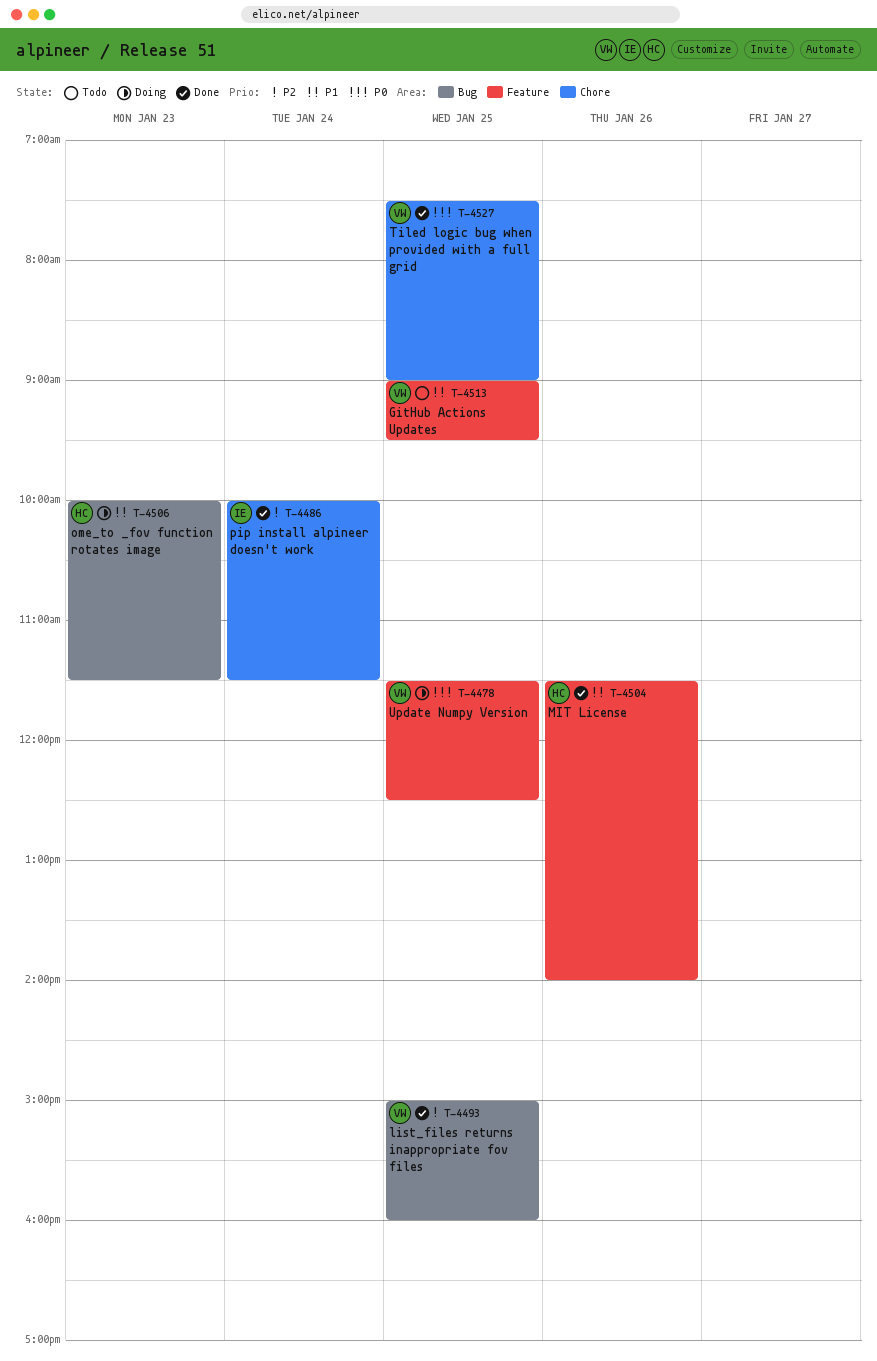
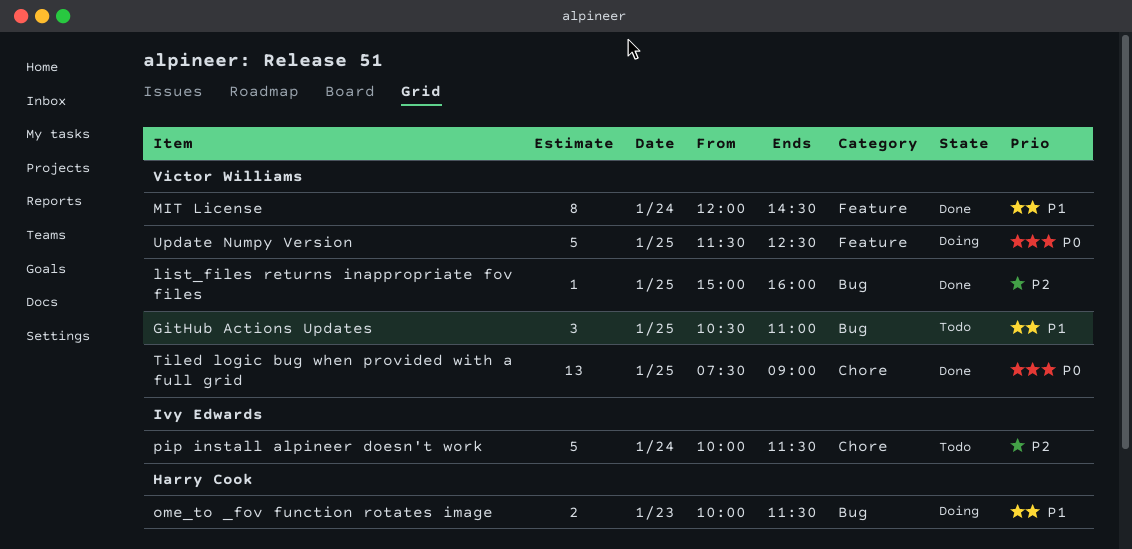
GitHub Actions Updates, label: Feature -> Bug
GitHub Actions Updates, begins: 09:00 -> 10:30
GitHub Actions Updates, ends: 09:30 -> 11:00
MIT License, owner: Harry Cook -> Victor Williams
MIT License, day: Jan 26 -> Jan 24
MIT License, begins: 11:30 -> 12:00
MIT License, ends: 14:00 -> 14:30
pip install alpineer doesn't work, status: Done -> Todo

